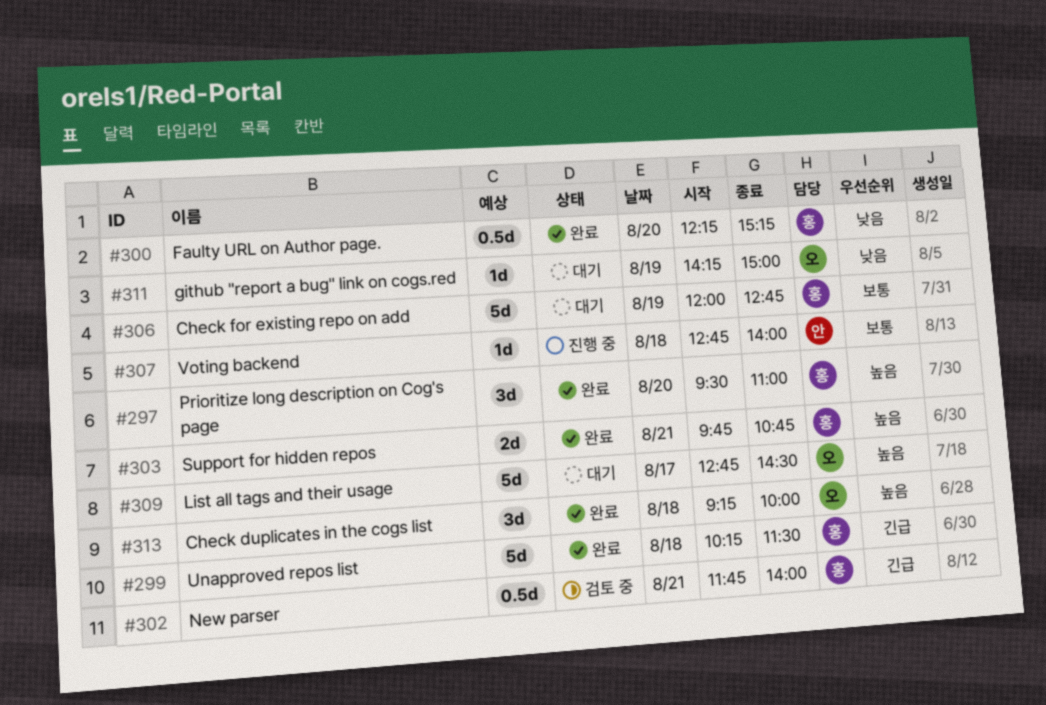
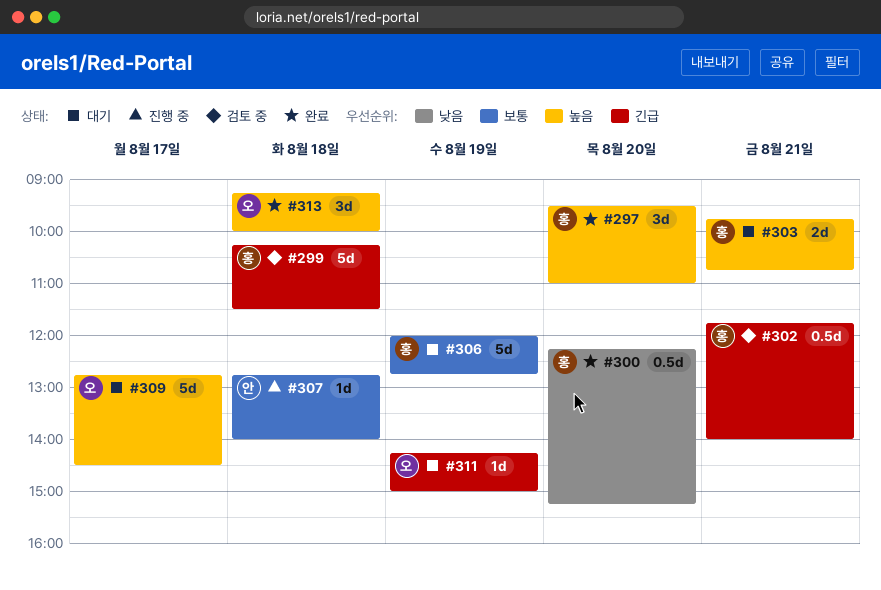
#299, status: 완료 -> 검토 중
#303, status: 완료 -> 대기
#311, priority: 낮음 -> 긴급

